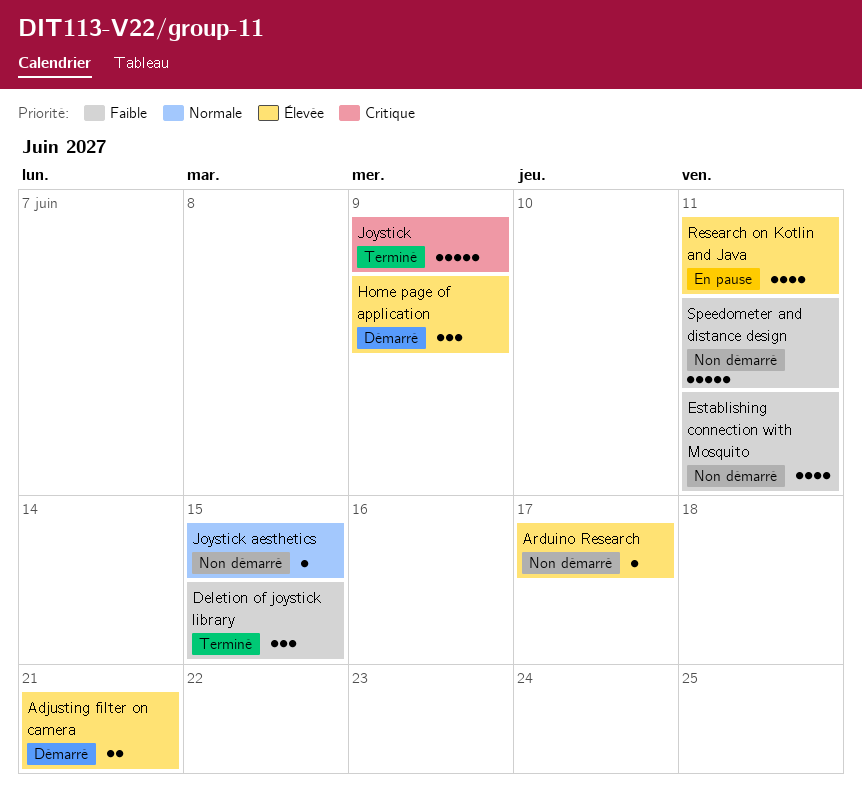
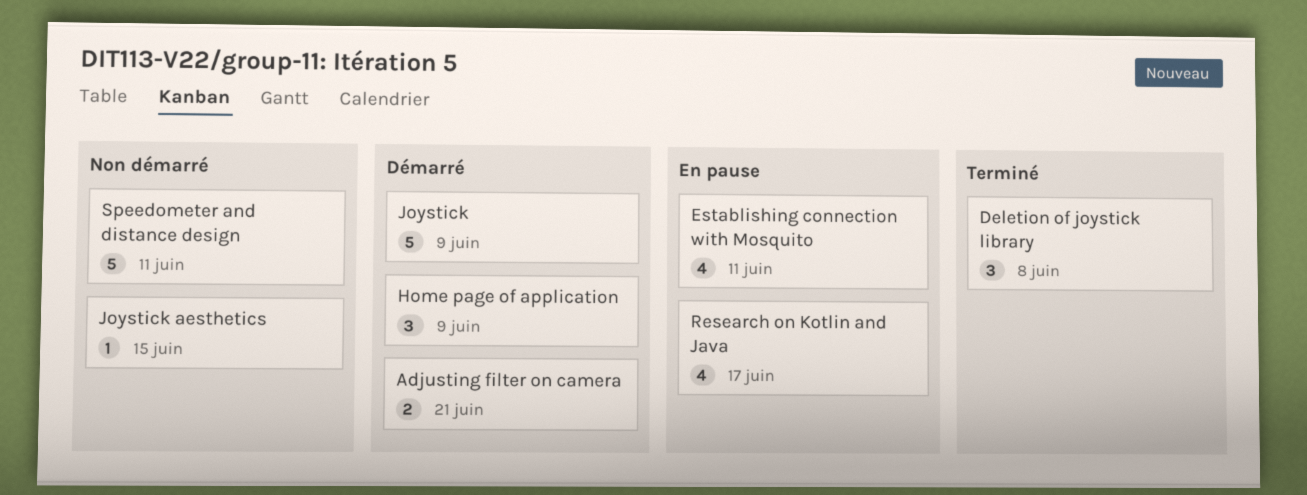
Arduino Research: present -> none
Deletion of joystick library, due: Jun 15 -> Jun 8
Establishing connection with Mosquito, status: Non démarré -> En pause
Joystick, status: Terminé -> Démarré
Research on Kotlin and Java, due: Jun 11 -> Jun 17

